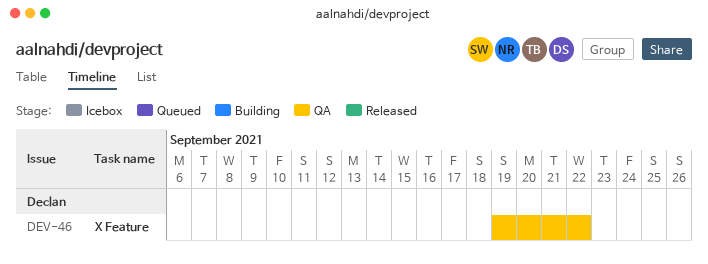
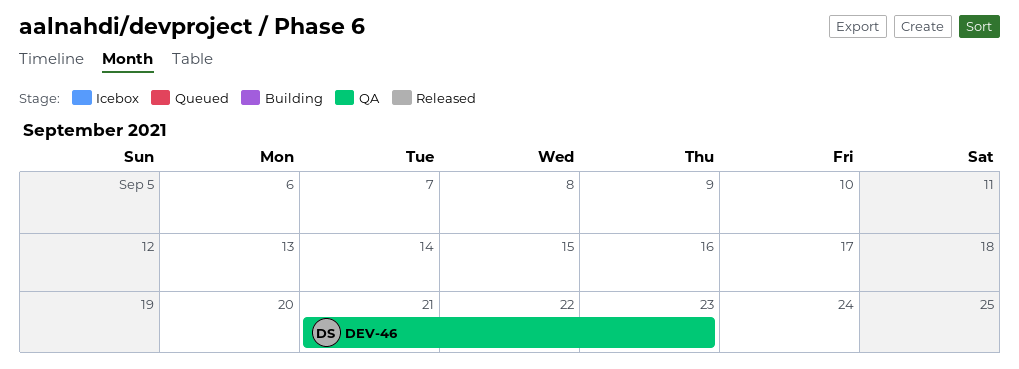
DEV-46, start: Sep 19 -> Sep 21
DEV-46, due: Sep 22 -> Sep 23

